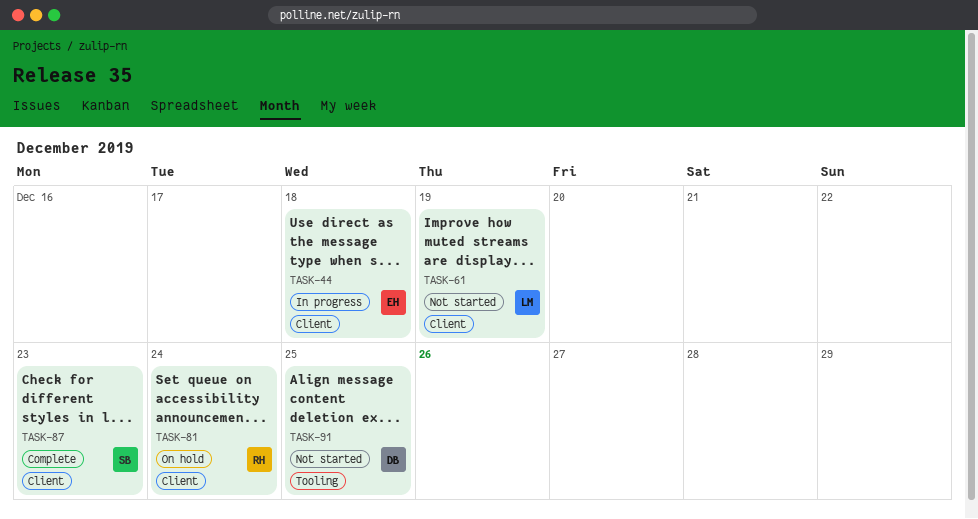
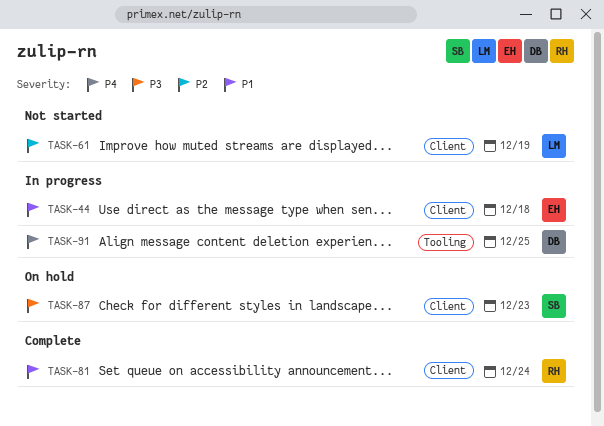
TASK-81, status: On hold -> Complete
TASK-87, status: Complete -> On hold
TASK-91, status: Not started -> In progress

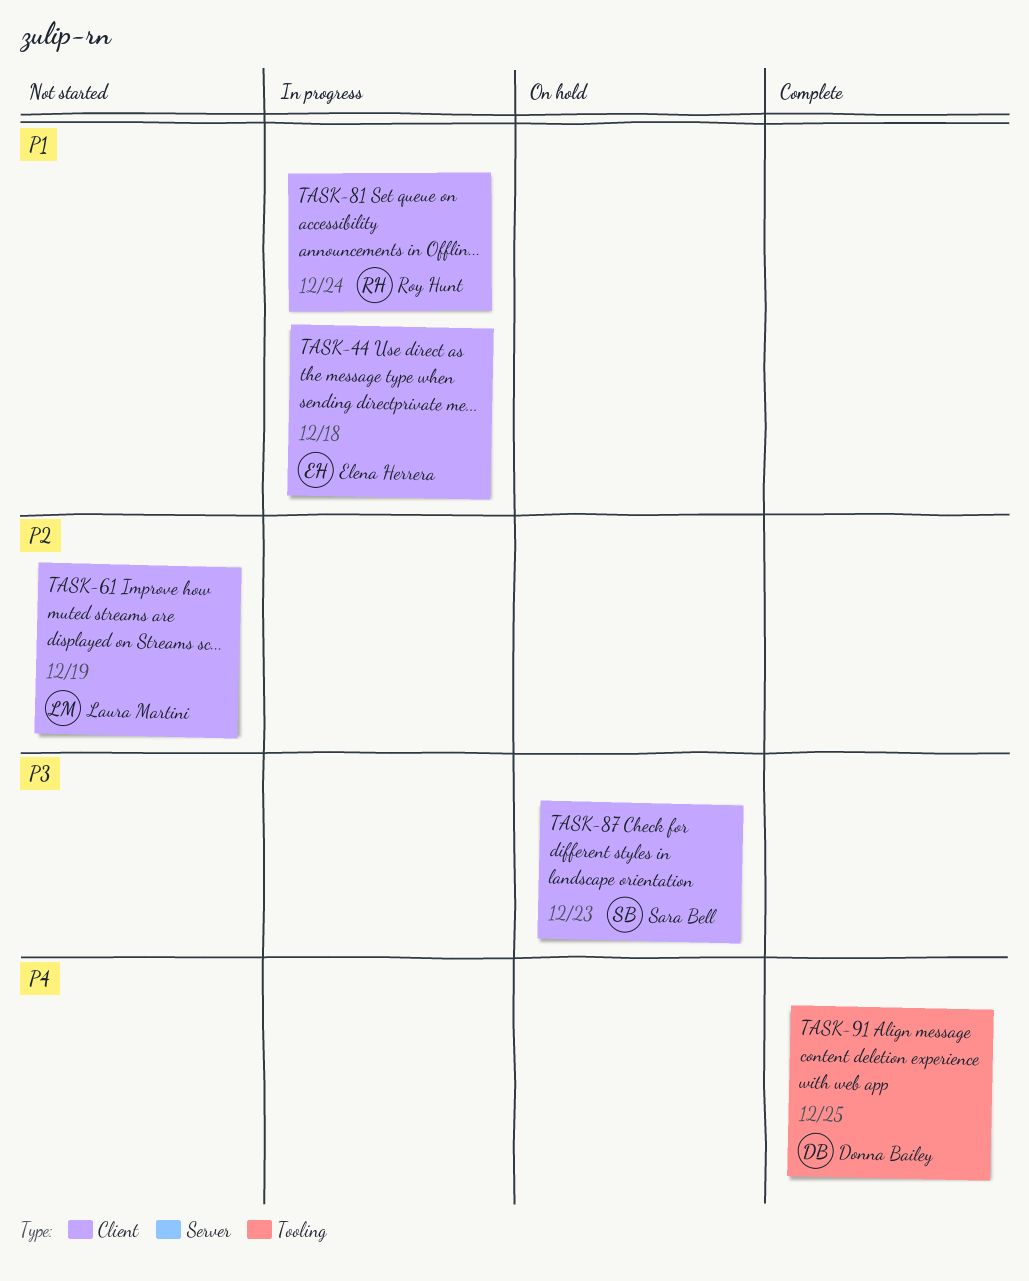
TASK-81, status: Complete -> In progress
TASK-91, status: In progress -> Complete

